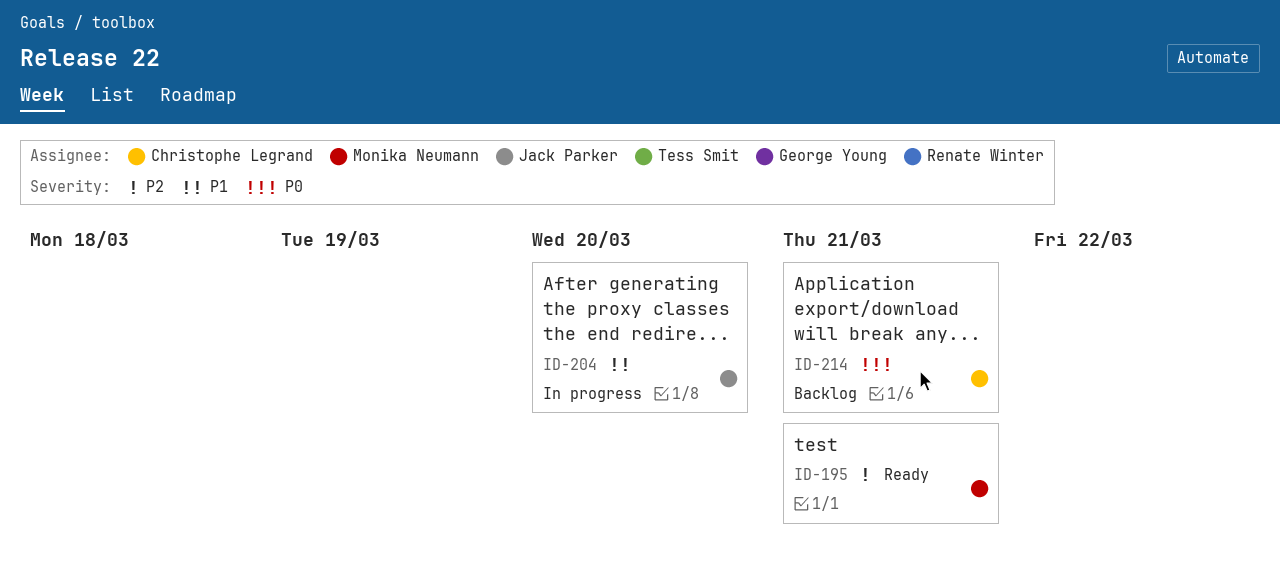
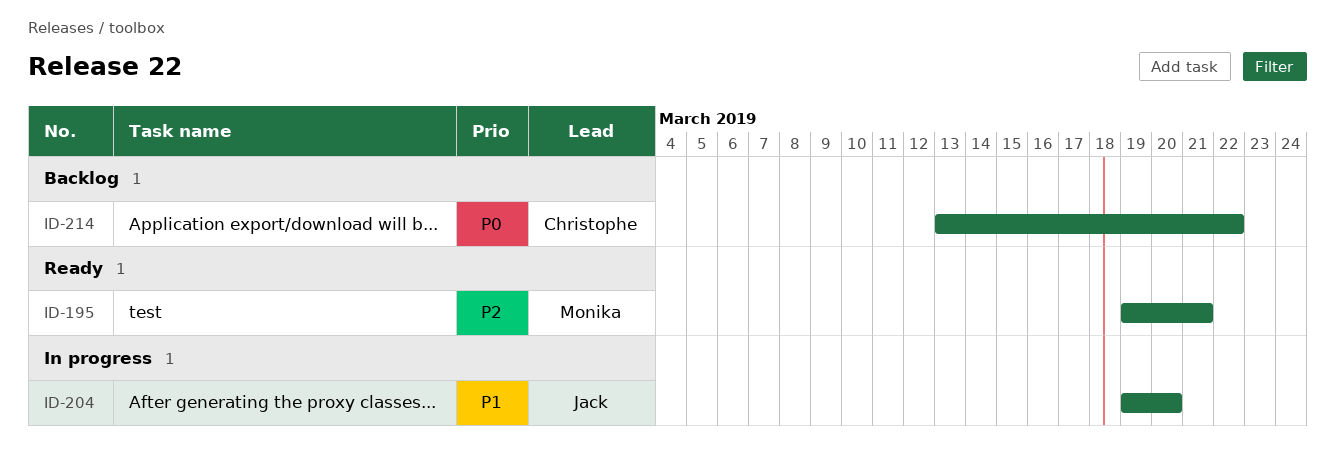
ID-214, due: Mar 21 -> Mar 22

